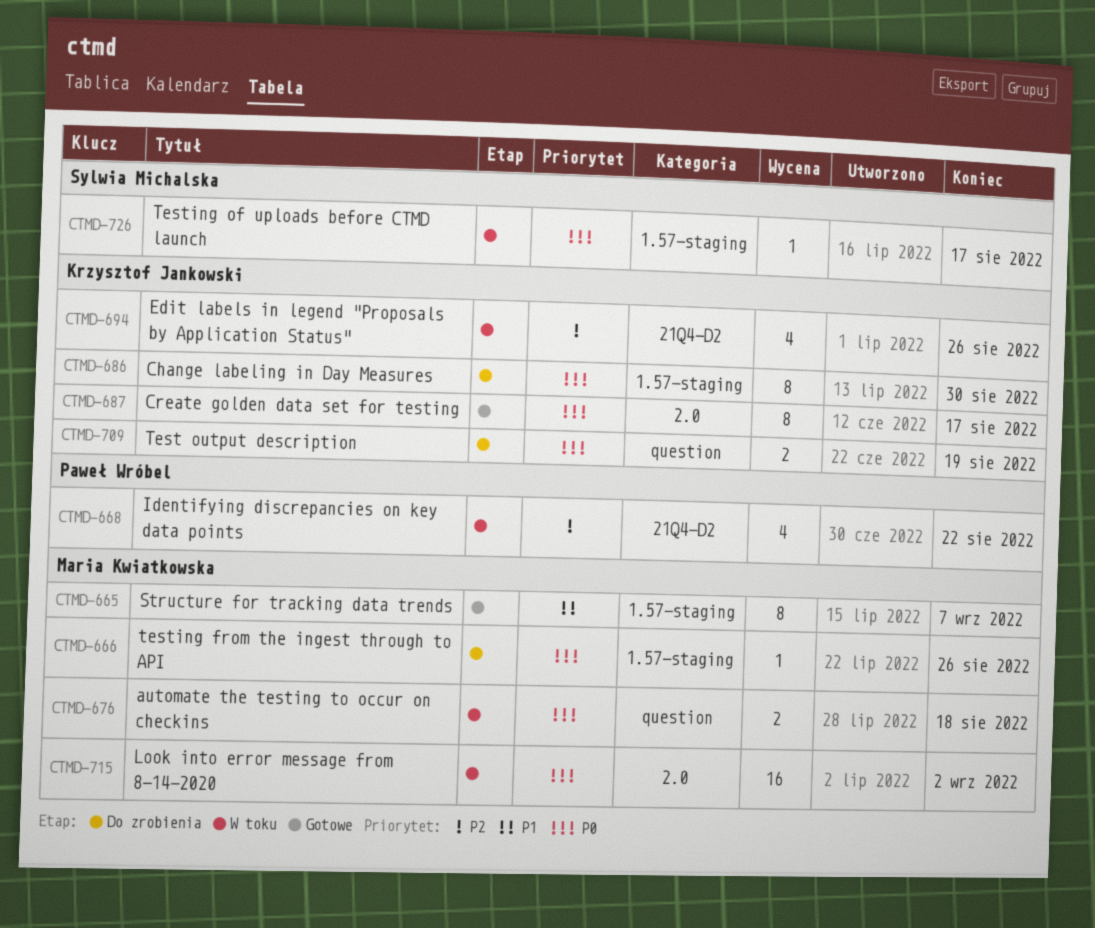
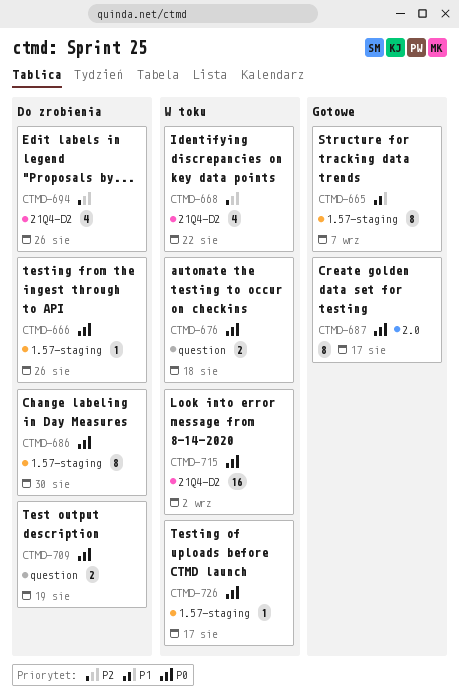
CTMD-694, status: W toku -> Do zrobienia
CTMD-715, label: 2.0 -> 21Q4-D2

